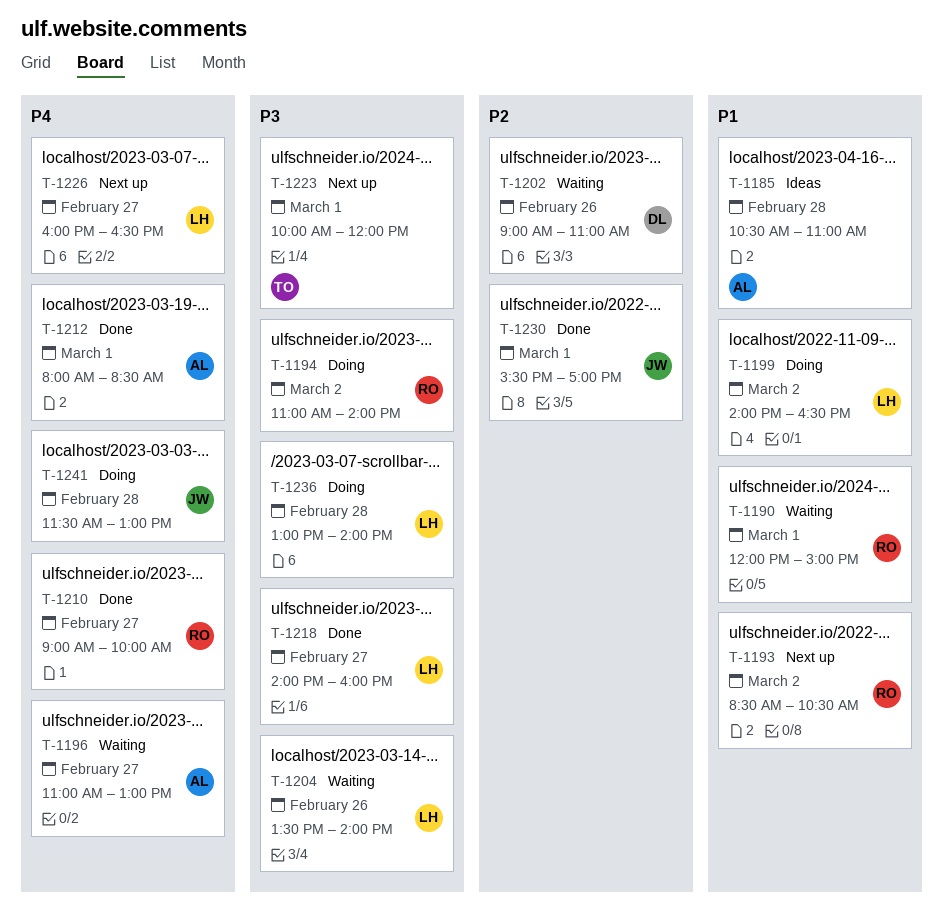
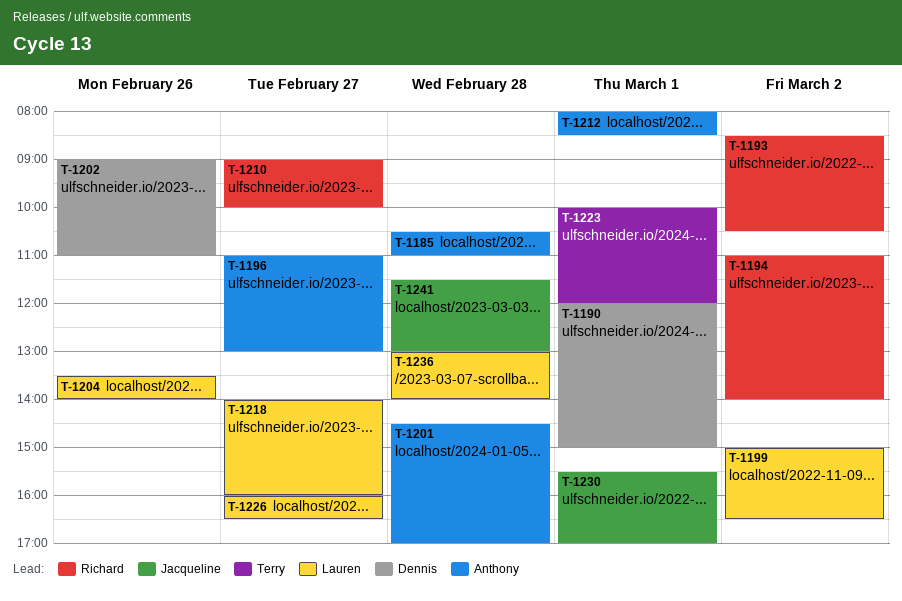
T-1190, owner: Richard -> Dennis
T-1199, begins: 14:00 -> 15:00
T-1201: none -> present

